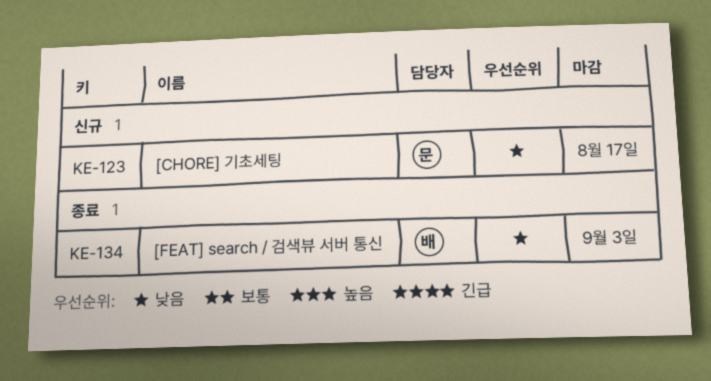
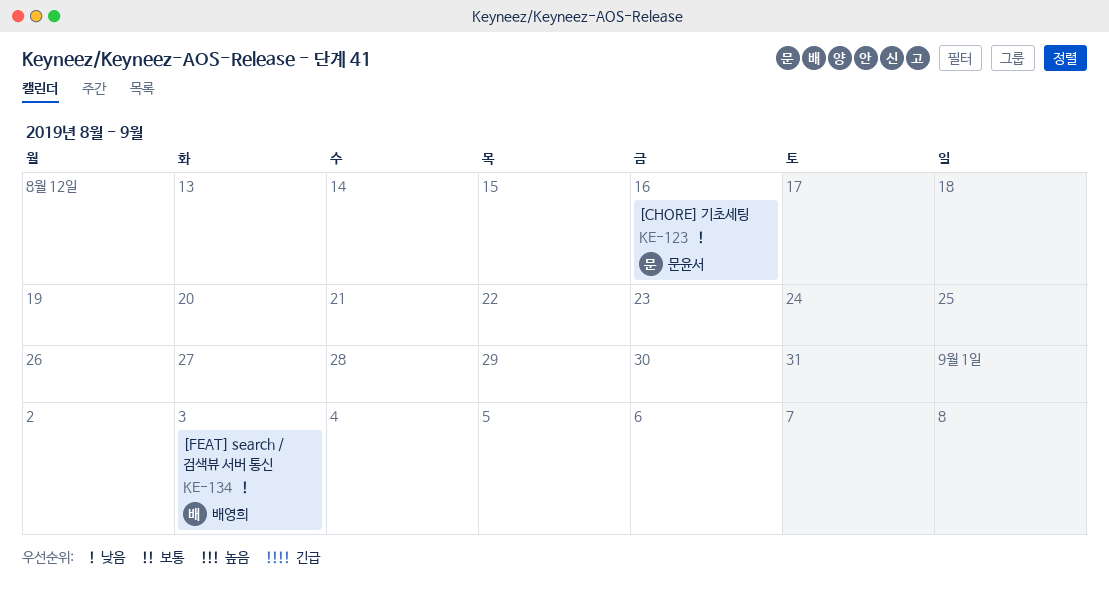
KE-123, due: Aug 17 -> Aug 16

